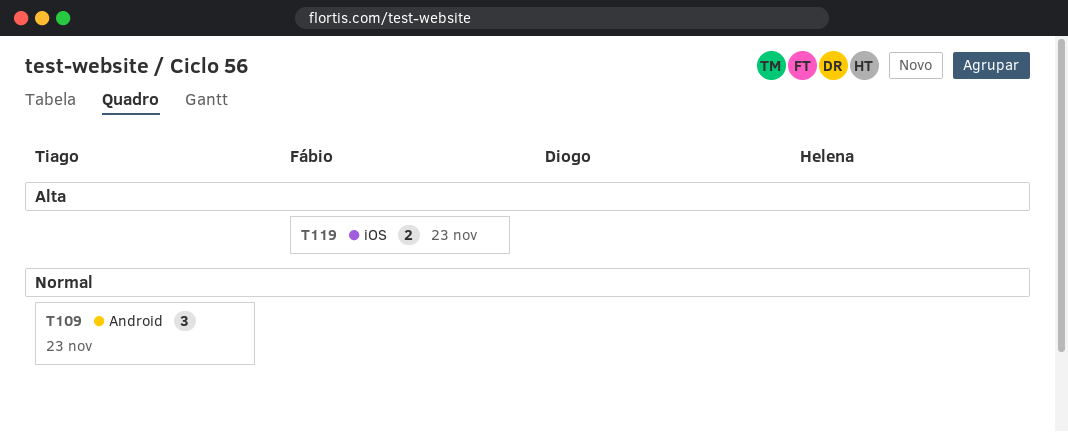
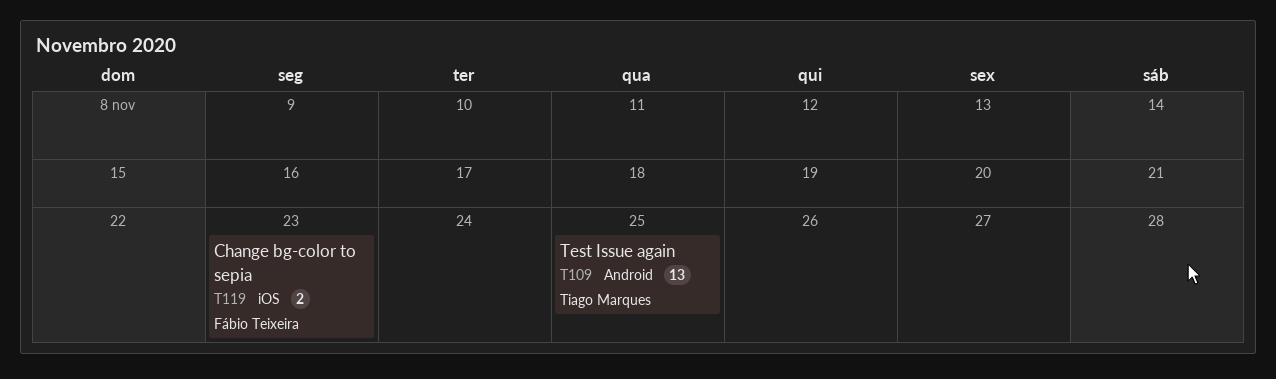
T109, estimate: 3 -> 13
T109, due: Nov 23 -> Nov 25

